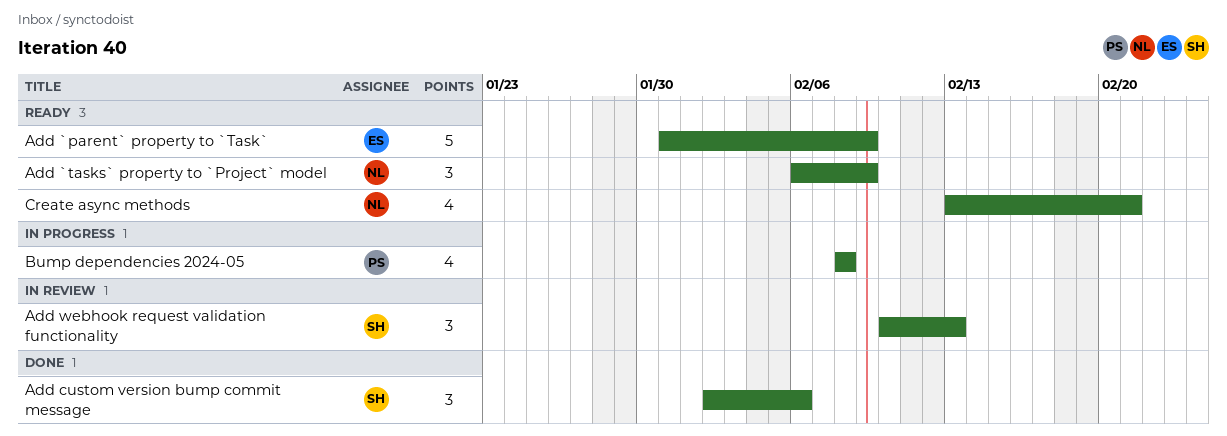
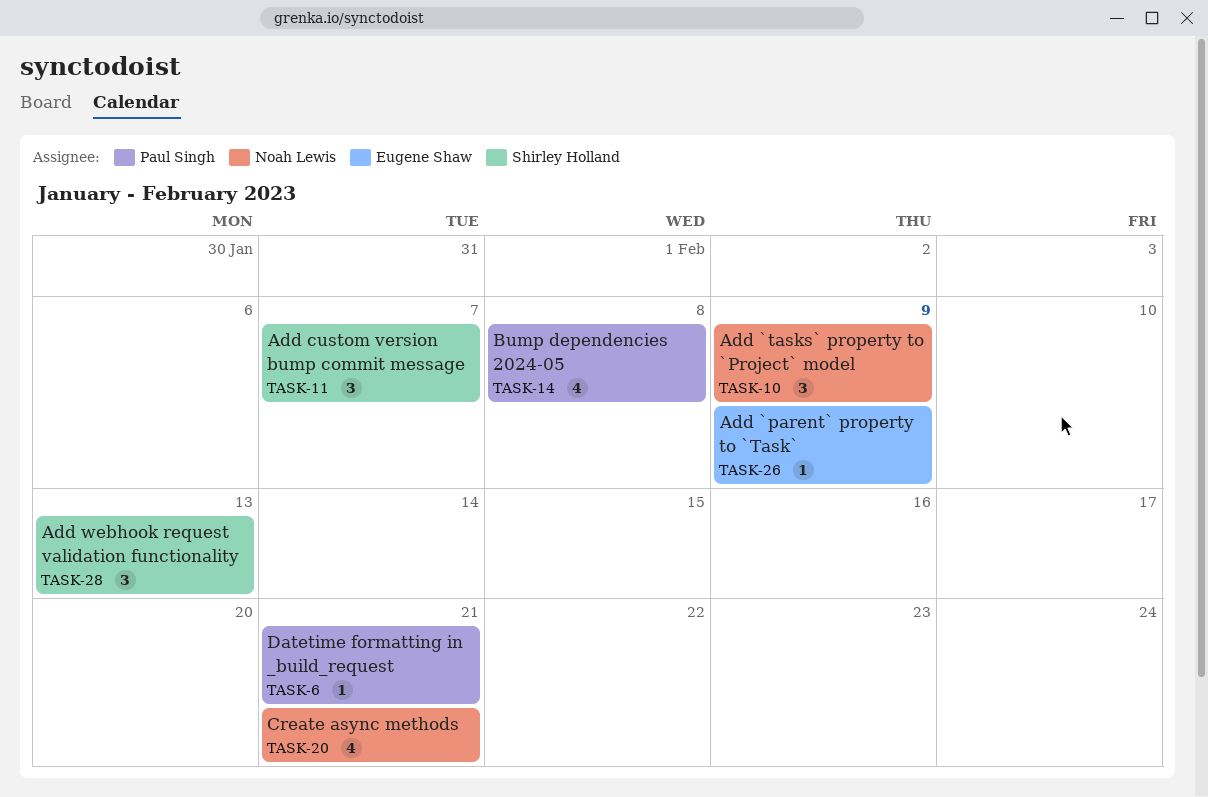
Add `parent` property to `Task`, estimate: 5 -> 1
Add custom version bump commit message, due: Feb 6 -> Feb 7
Datetime formatting in _build_request: none -> present

